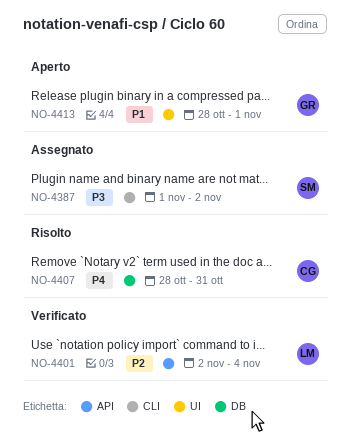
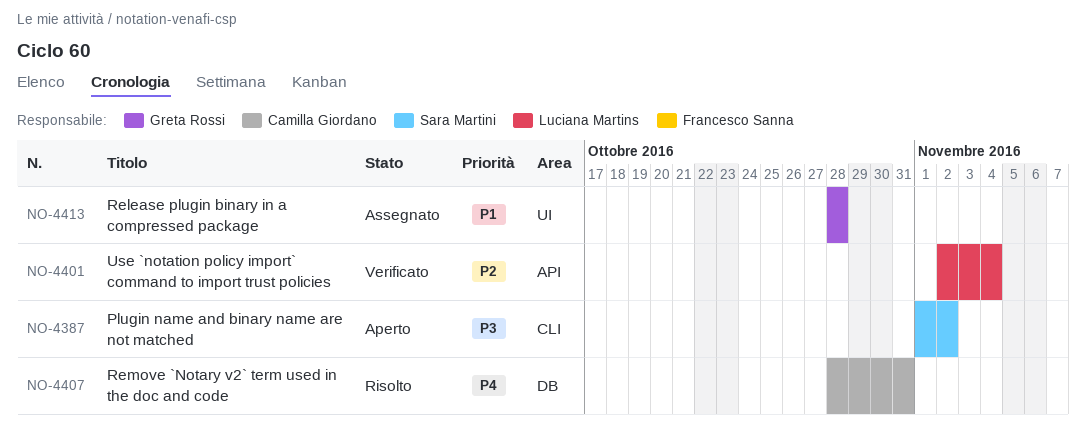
NO-4387, status: Assegnato -> Aperto
NO-4413, status: Aperto -> Assegnato
NO-4413, due: Nov 1 -> Oct 28

